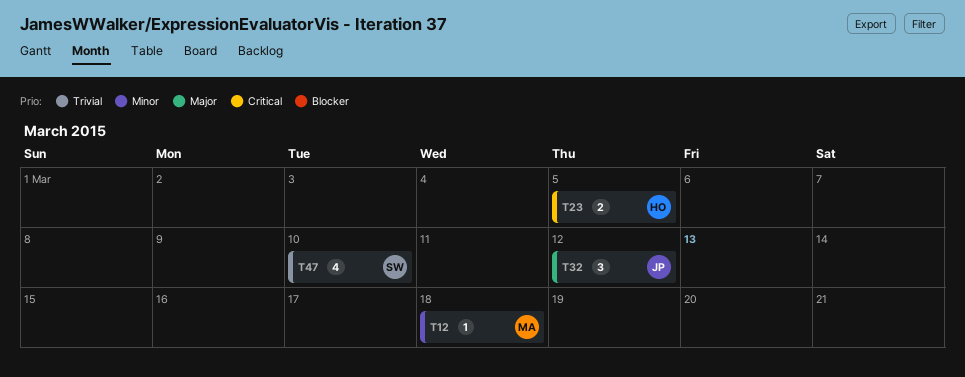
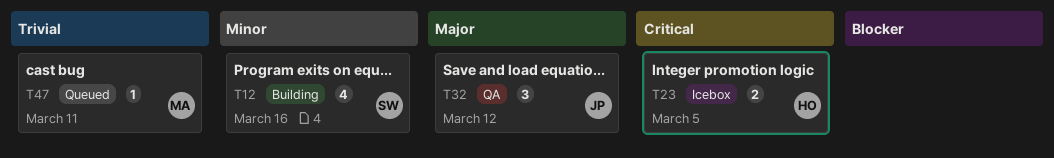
T12, owner: MA -> SW
T12, estimate: 1 -> 4
T12, due: Mar 18 -> Mar 16
T47, owner: SW -> MA
T47, estimate: 4 -> 1
T47, due: Mar 10 -> Mar 11

